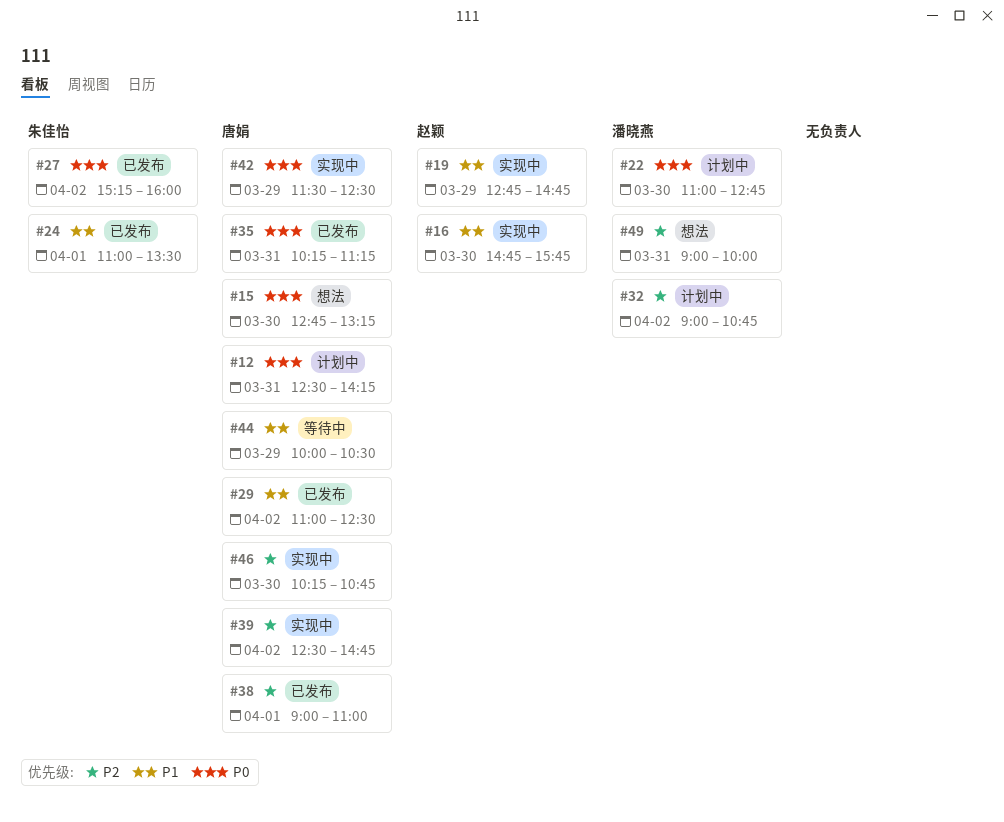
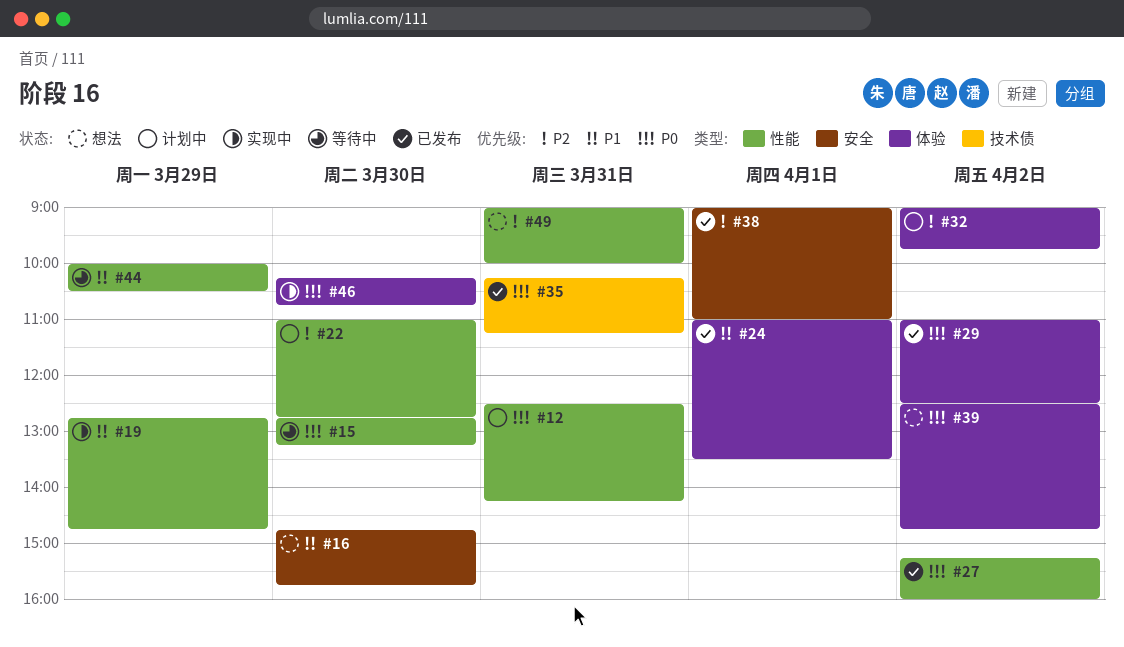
#15, status: 想法 -> 等待中
#16, status: 实现中 -> 想法
#22, priority: P0 -> P2
#29, priority: P1 -> P0
#32, ends: 10:45 -> 09:45
#39, status: 实现中 -> 想法
#39, priority: P2 -> P0
#42: present -> none
#46, priority: P2 -> P0

